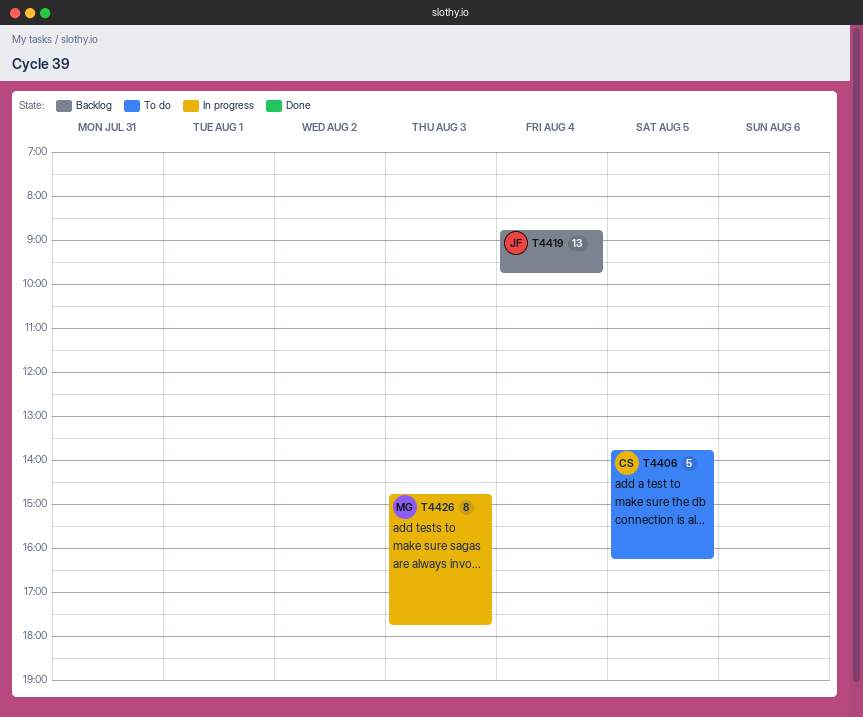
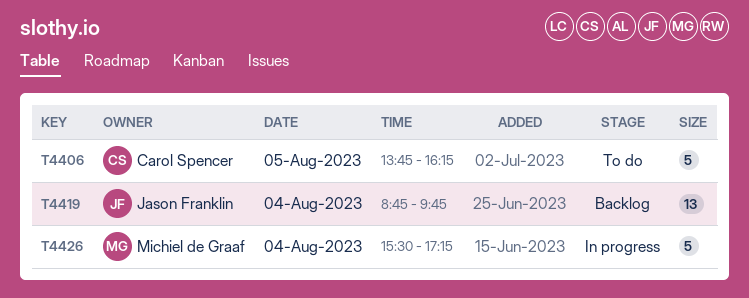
T4426, estimate: 8 -> 5
T4426, day: Aug 3 -> Aug 4
T4426, begins: 14:45 -> 15:30
T4426, ends: 17:45 -> 17:15

